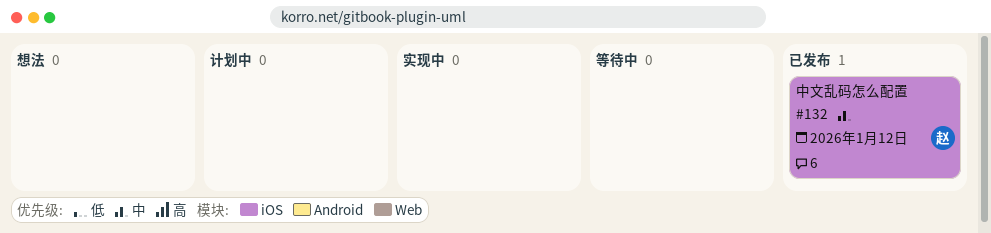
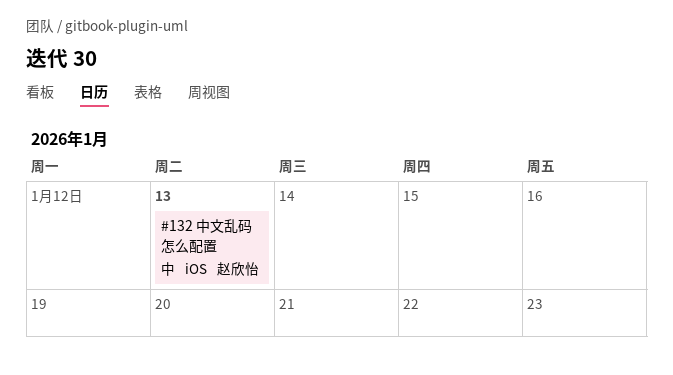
#132, due: Jan 12 -> Jan 13

